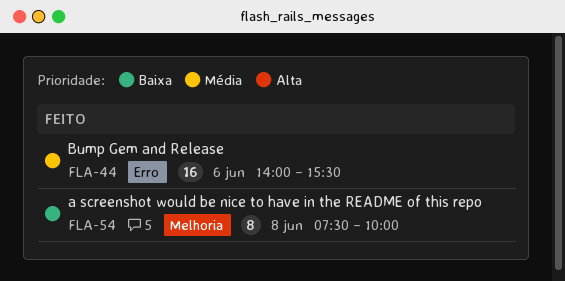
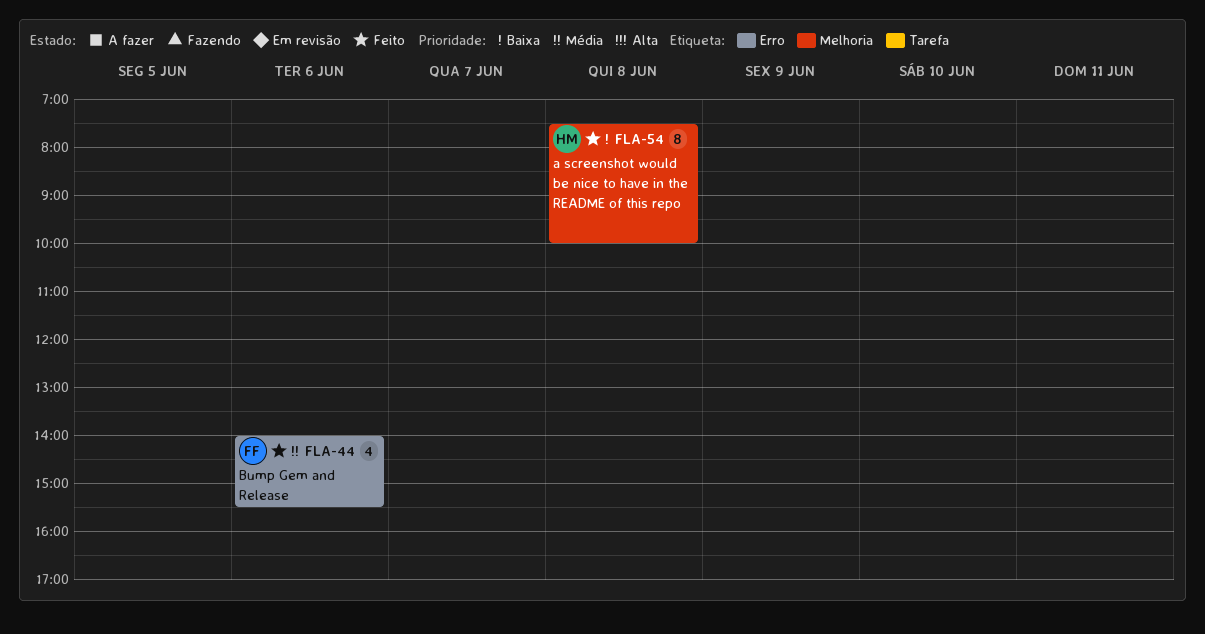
FLA-44, estimate: 16 -> 4

